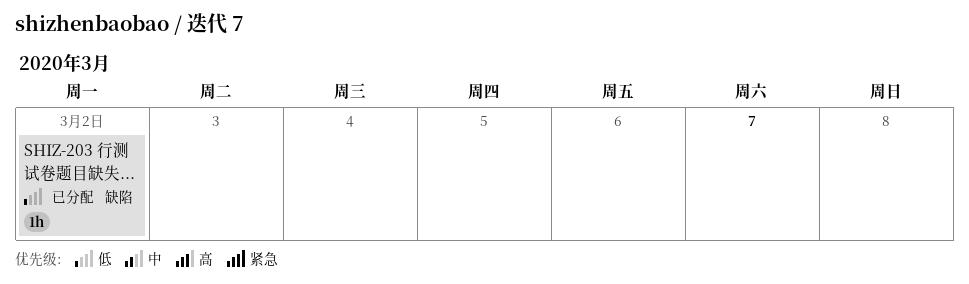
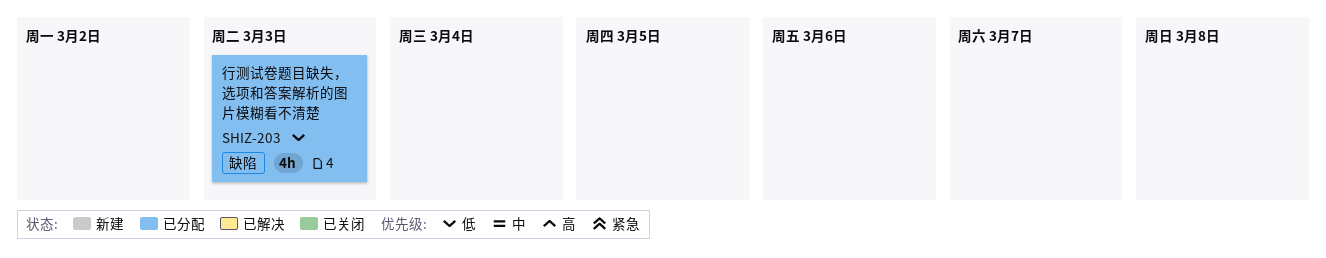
SHIZ-203, estimate: 1h -> 4h
SHIZ-203, due: Mar 2 -> Mar 3

